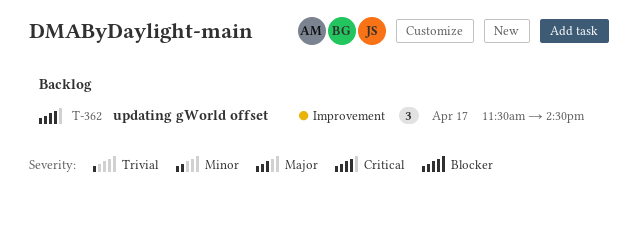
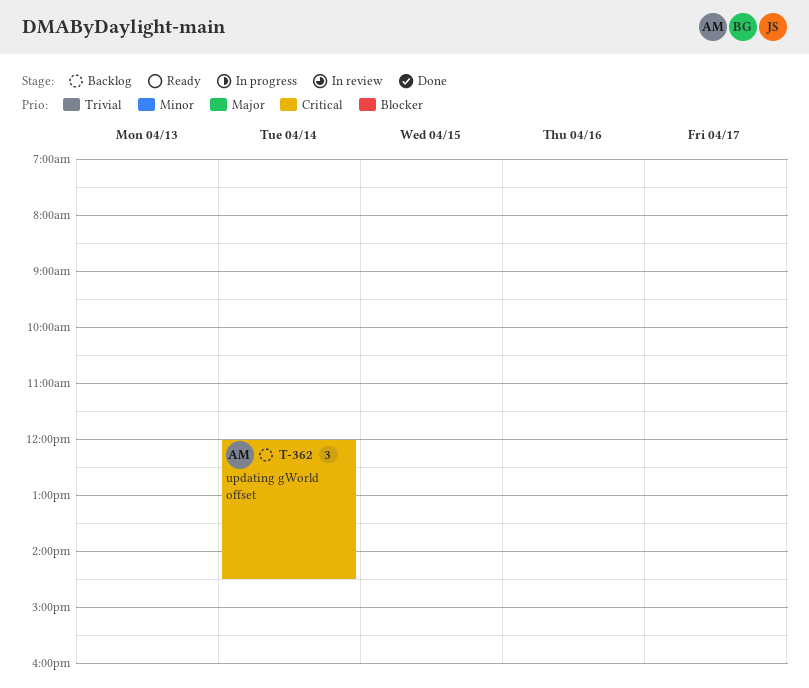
T-362, day: Apr 17 -> Apr 14
T-362, begins: 11:30 -> 12:00

